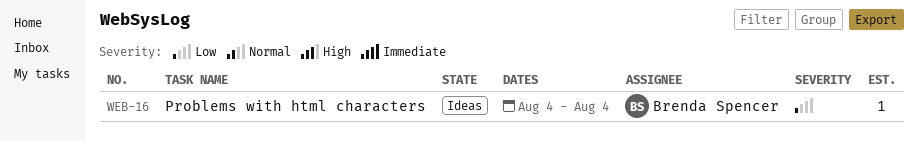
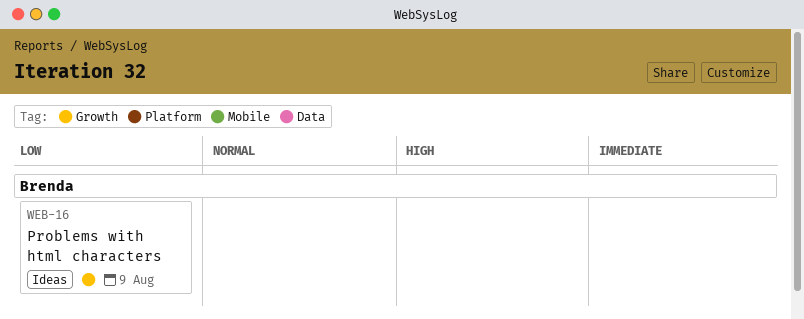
WEB-16, due: Aug 4 -> Aug 9

